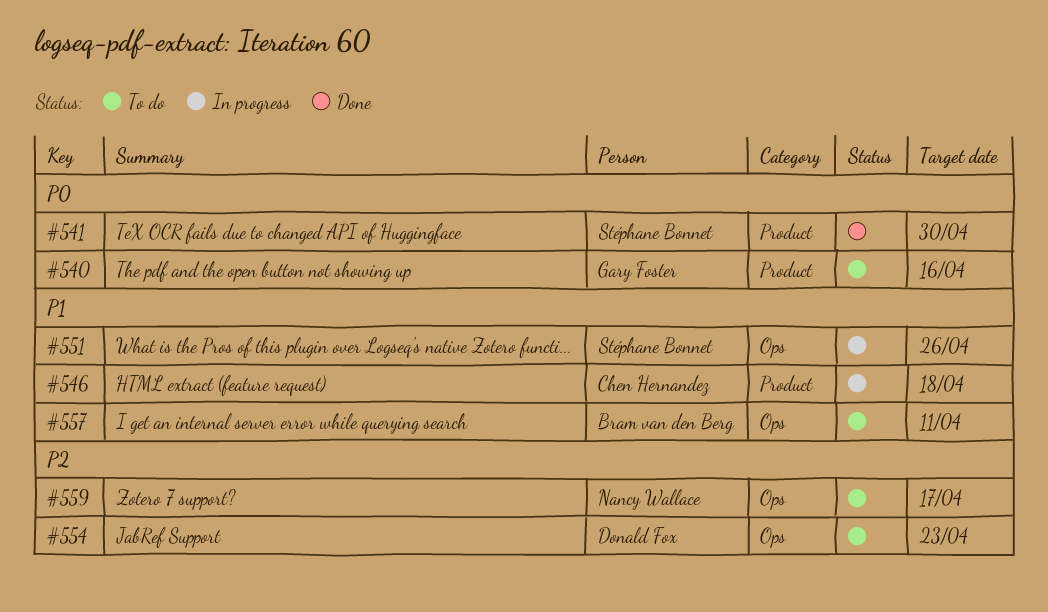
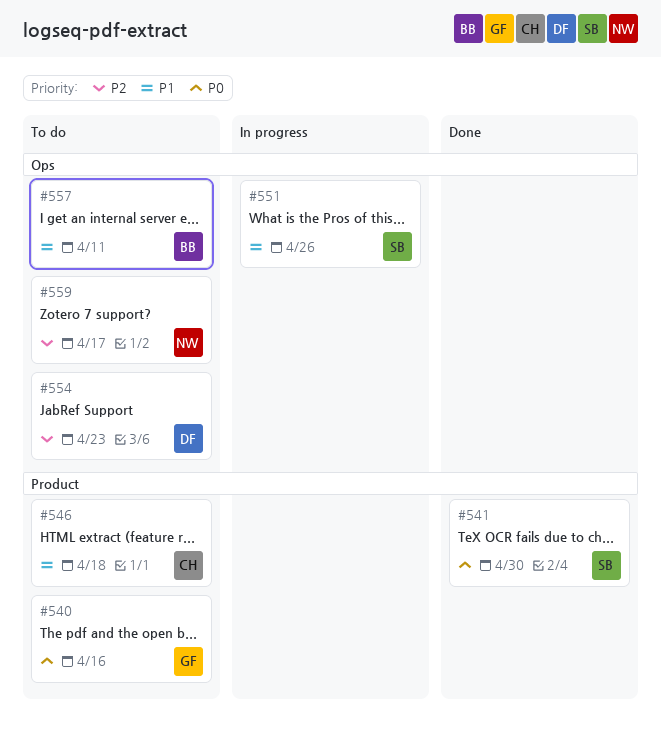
#546, status: In progress -> To do

